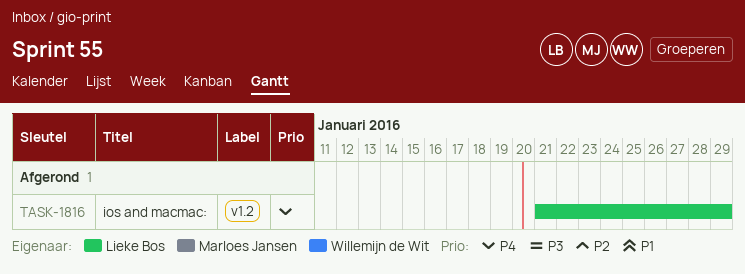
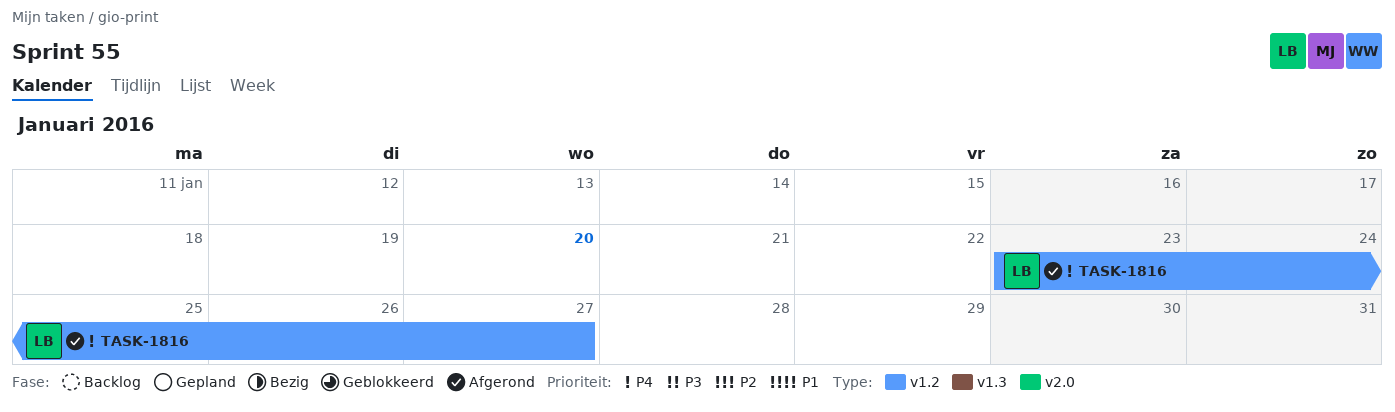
TASK-1816, start: Jan 21 -> Jan 23
TASK-1816, due: Jan 29 -> Jan 27

